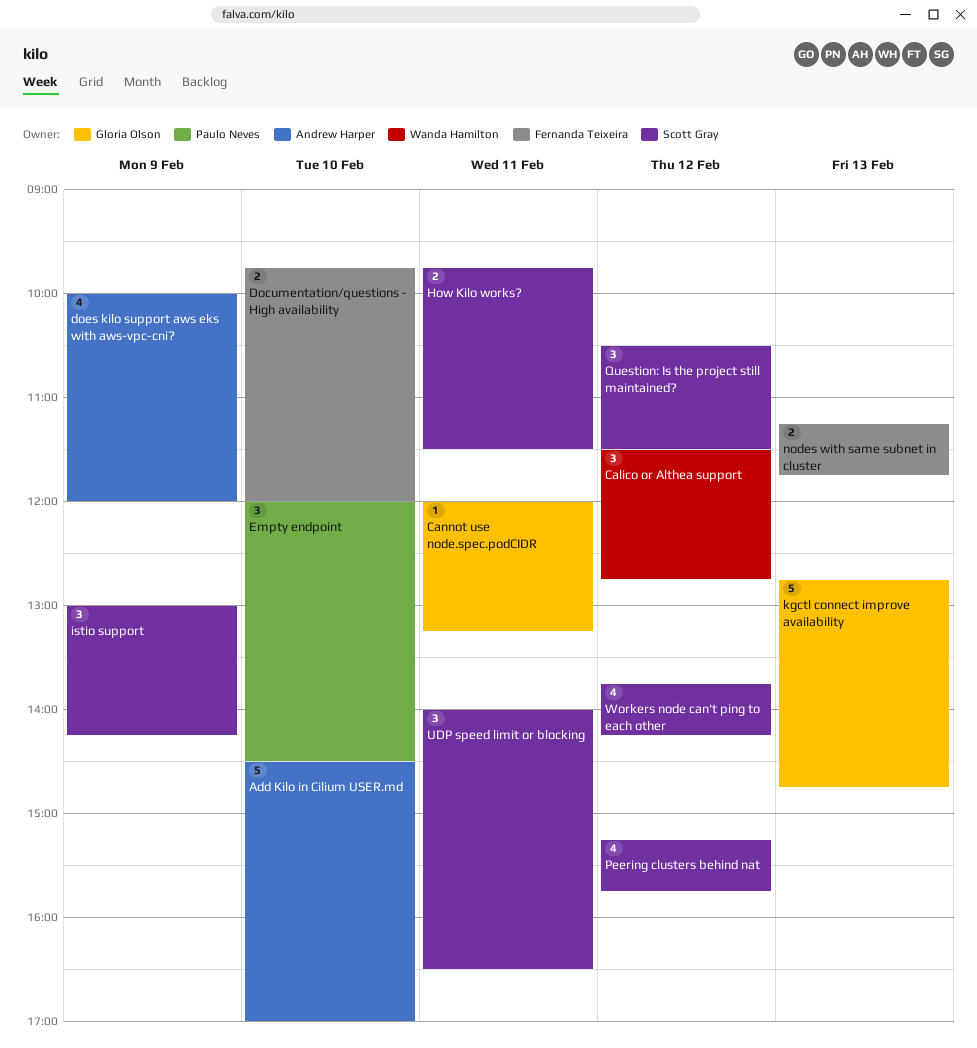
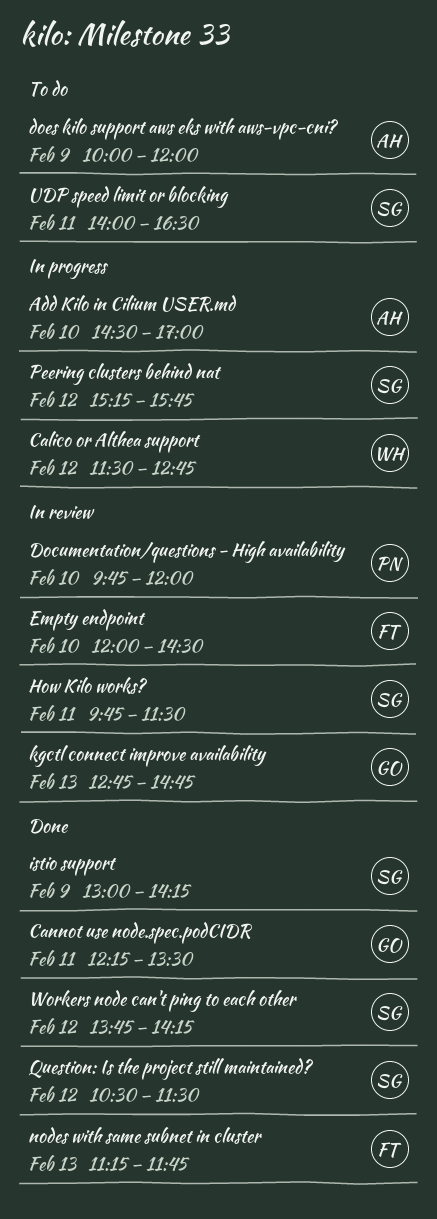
Cannot use node.spec.podCIDR, begins: 12:00 -> 12:15
Cannot use node.spec.podCIDR, ends: 13:15 -> 13:30
Documentation/questions - High availability, owner: Fernanda Teixeira -> Paulo Neves
Empty endpoint, owner: Paulo Neves -> Fernanda Teixeira

